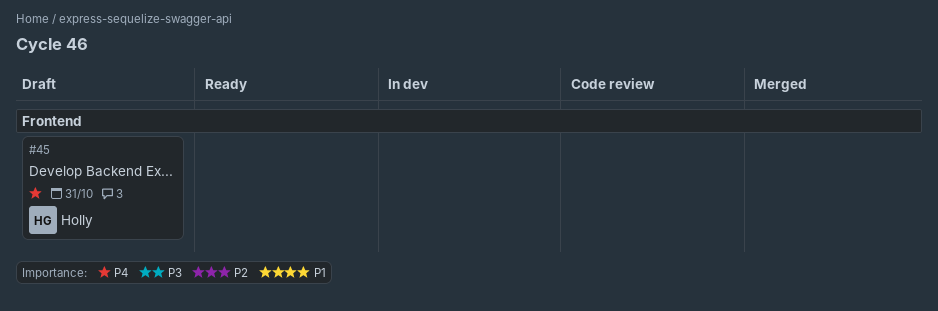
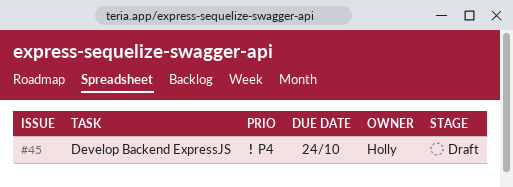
#45, due: Oct 31 -> Oct 24

